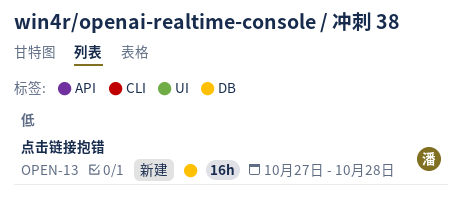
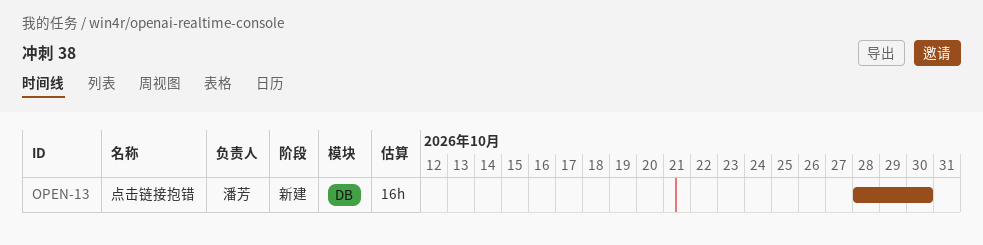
OPEN-13, start: Oct 27 -> Oct 28
OPEN-13, due: Oct 28 -> Oct 30

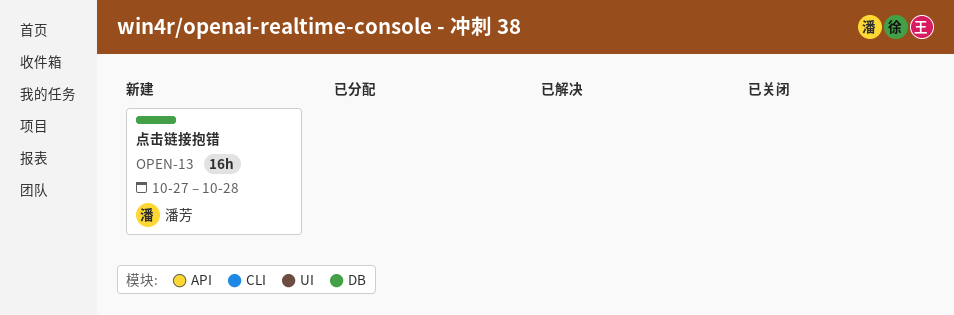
OPEN-13, start: Oct 28 -> Oct 27
OPEN-13, due: Oct 30 -> Oct 28

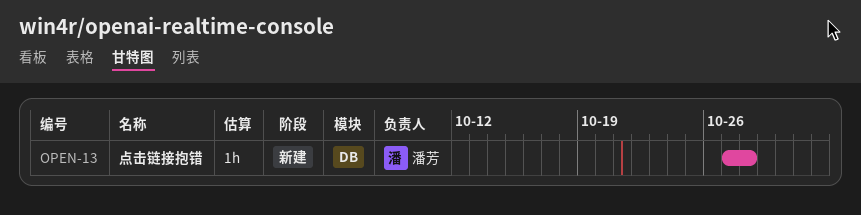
OPEN-13, estimate: 16h -> 1h

